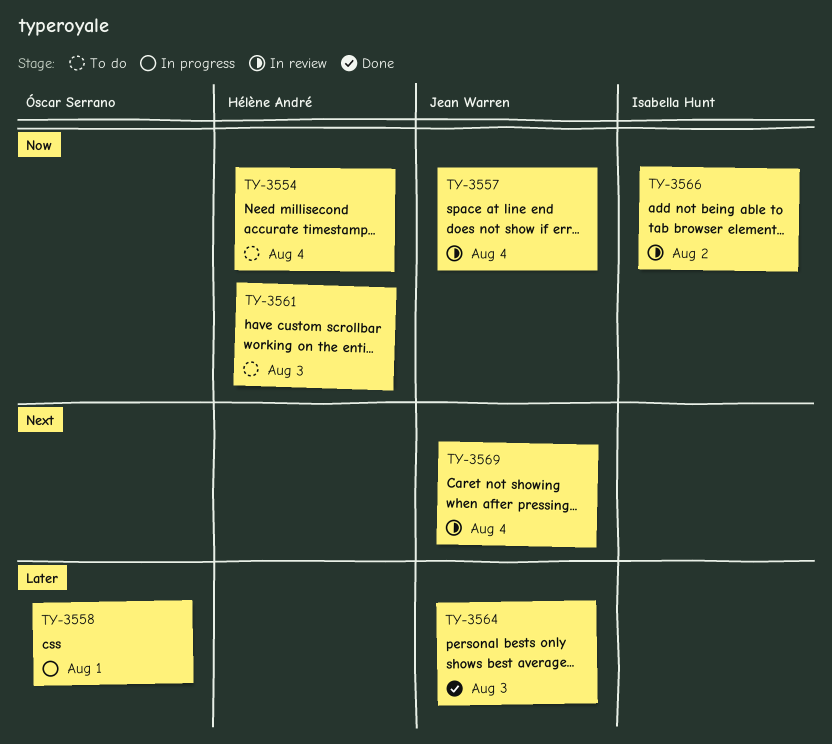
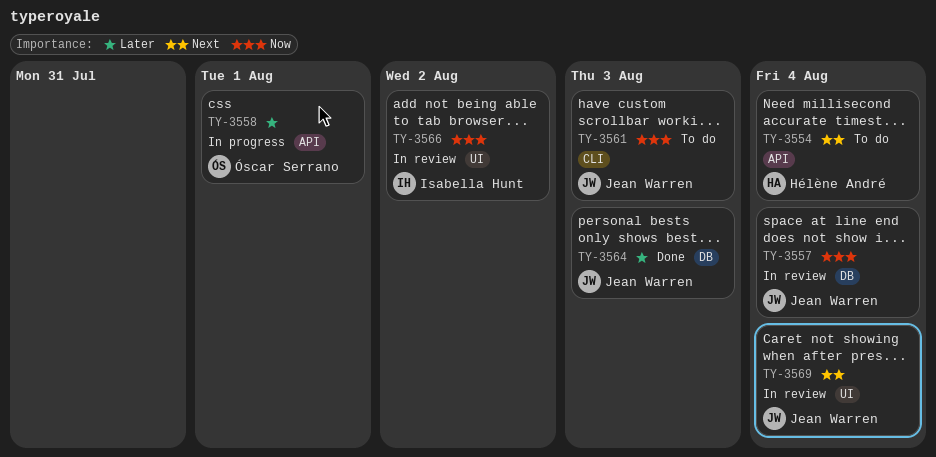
TY-3554, priority: Now -> Next
TY-3561, owner: Hélène André -> Jean Warren

